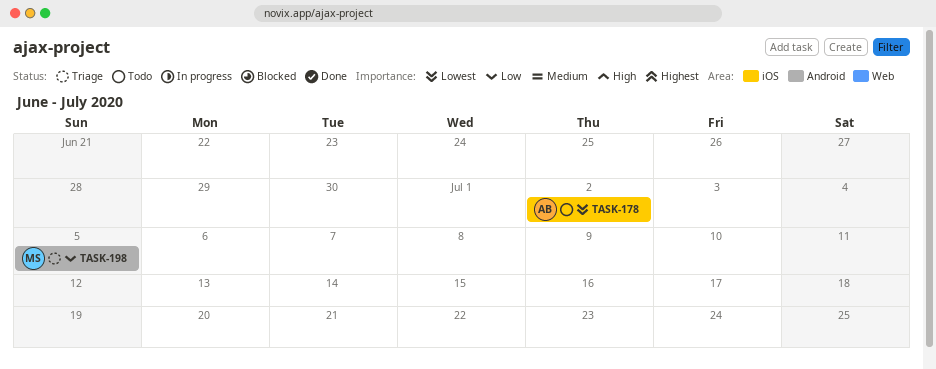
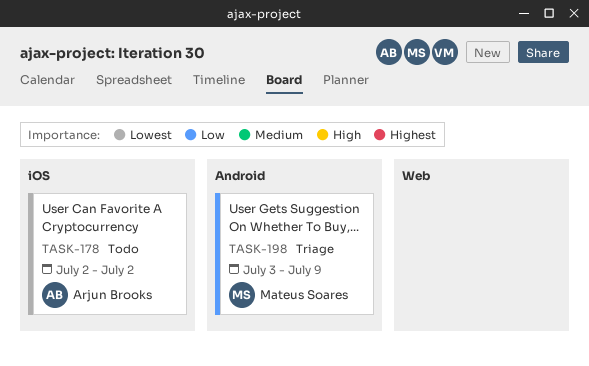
TASK-198, start: Jul 5 -> Jul 3
TASK-198, due: Jul 5 -> Jul 9

